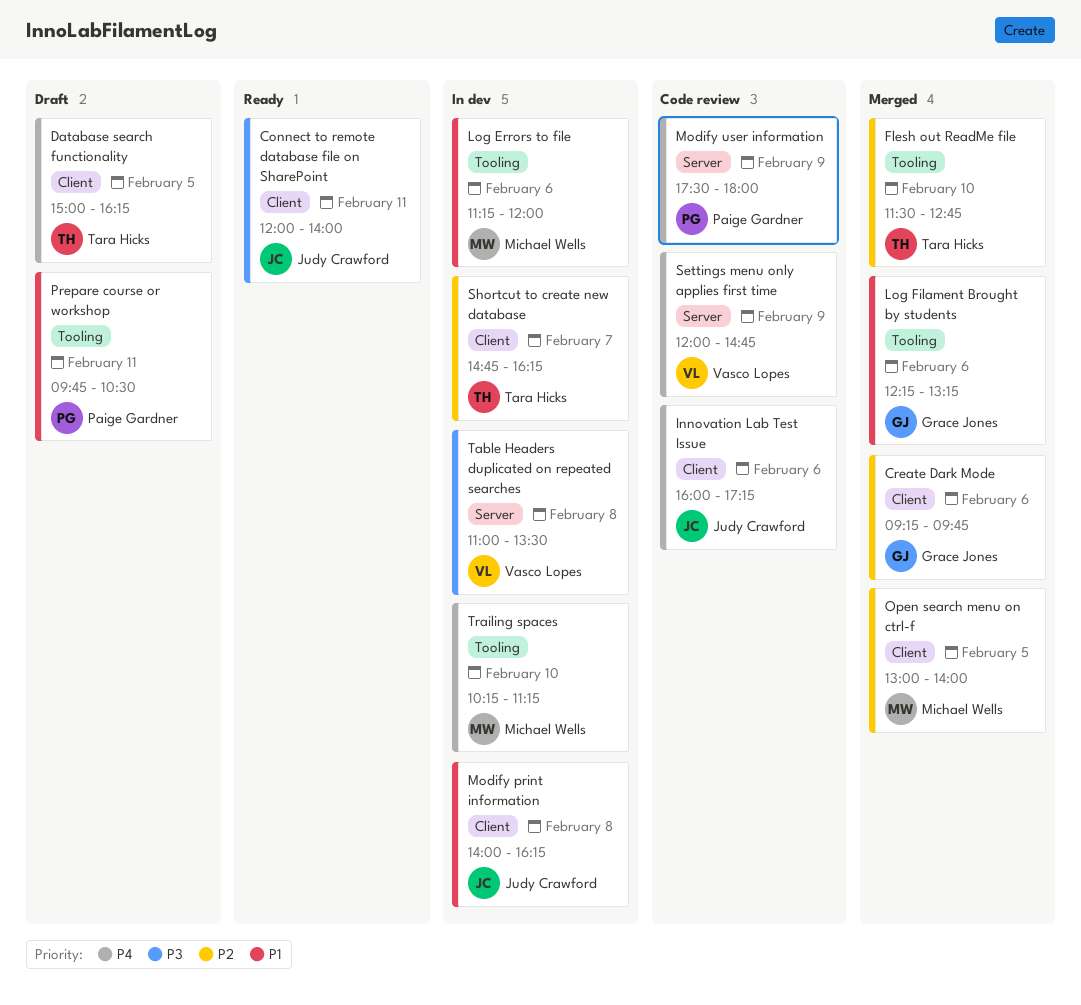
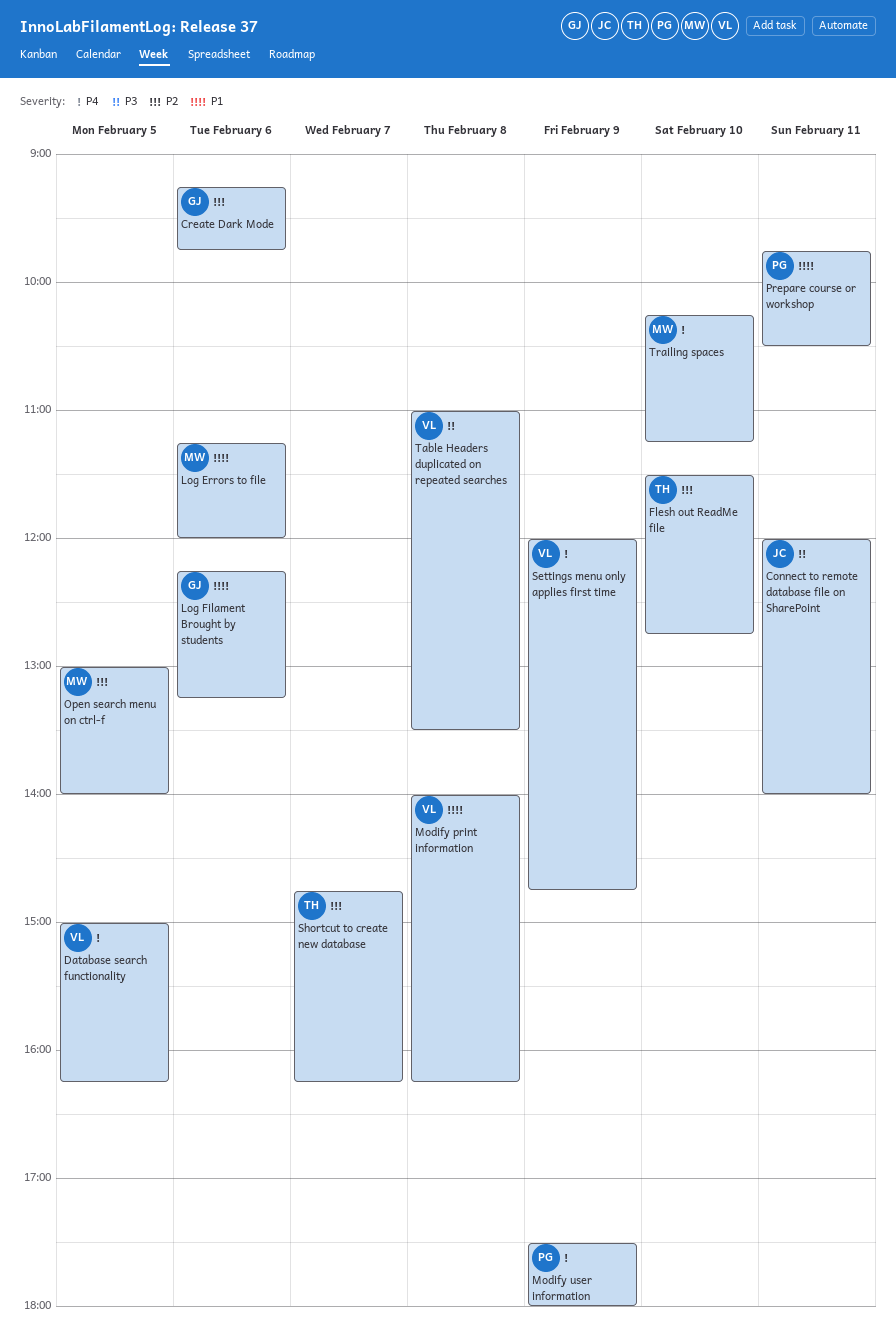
Database search functionality, owner: Tara Hicks -> Vasco Lopes
Innovation Lab Test Issue: present -> none
Modify print information, owner: Judy Crawford -> Vasco Lopes

